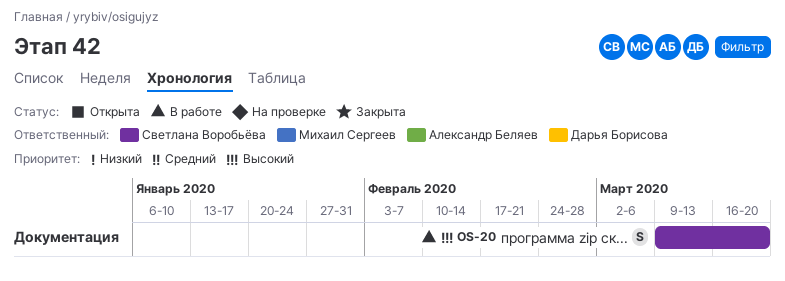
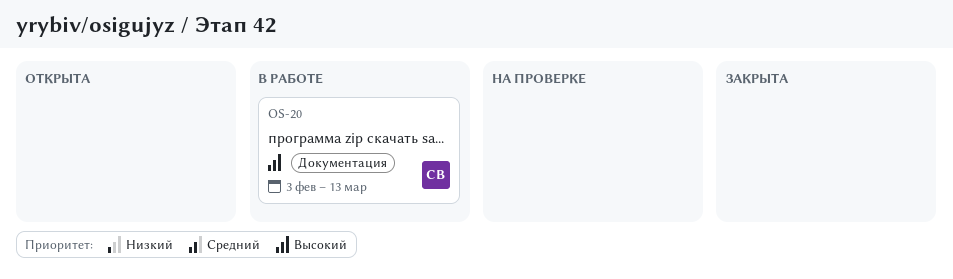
OS-20, start: Mar 9 -> Feb 3
OS-20, due: Mar 20 -> Mar 13

